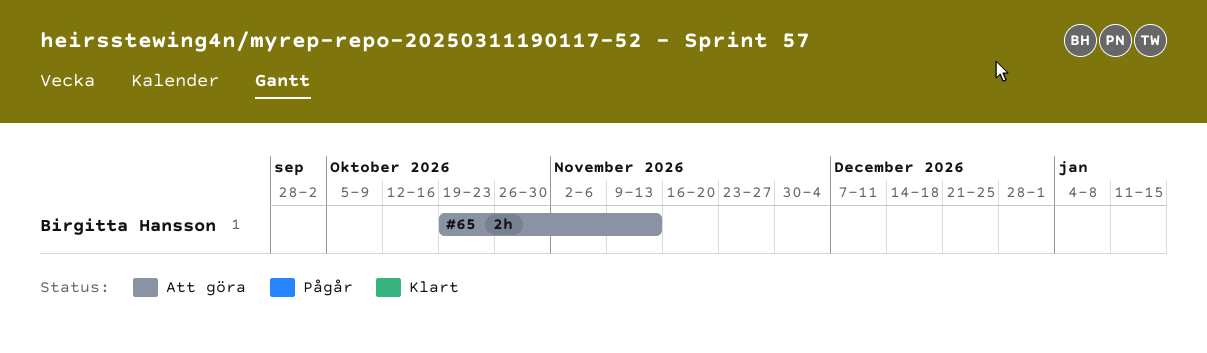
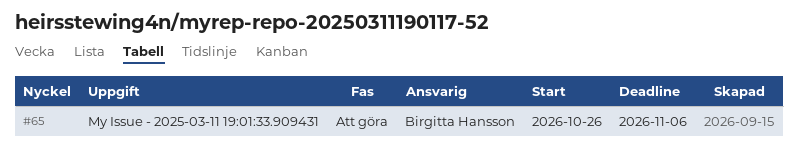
#65, start: Oct 19 -> Oct 26
#65, due: Nov 13 -> Nov 6

